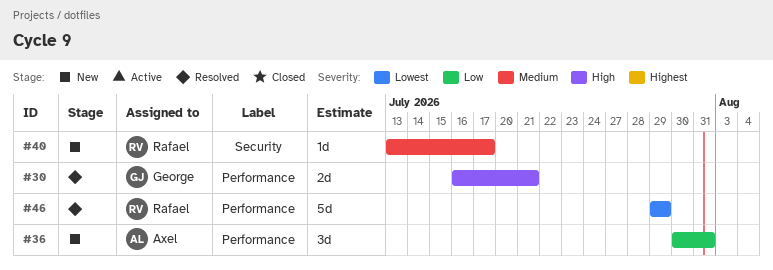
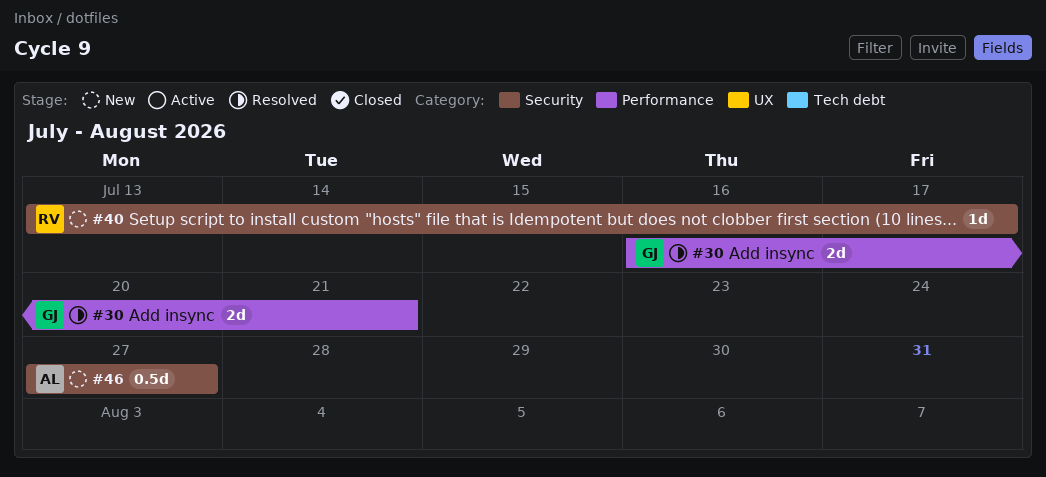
#36: present -> none
#46, status: Resolved -> New
#46, owner: Rafael -> Axel
#46, label: Performance -> Security
#46, estimate: 5d -> 0.5d
#46, start: Jul 29 -> Jul 27
#46, due: Jul 29 -> Jul 27

